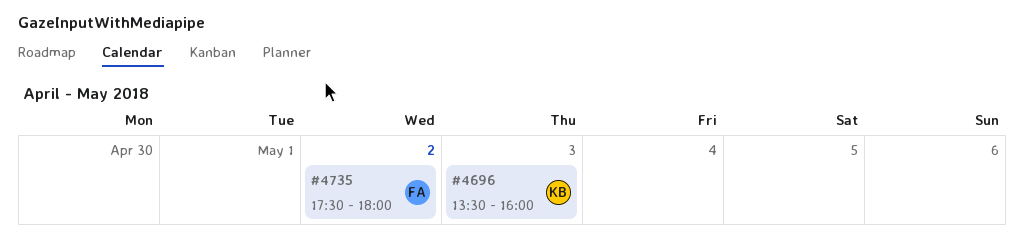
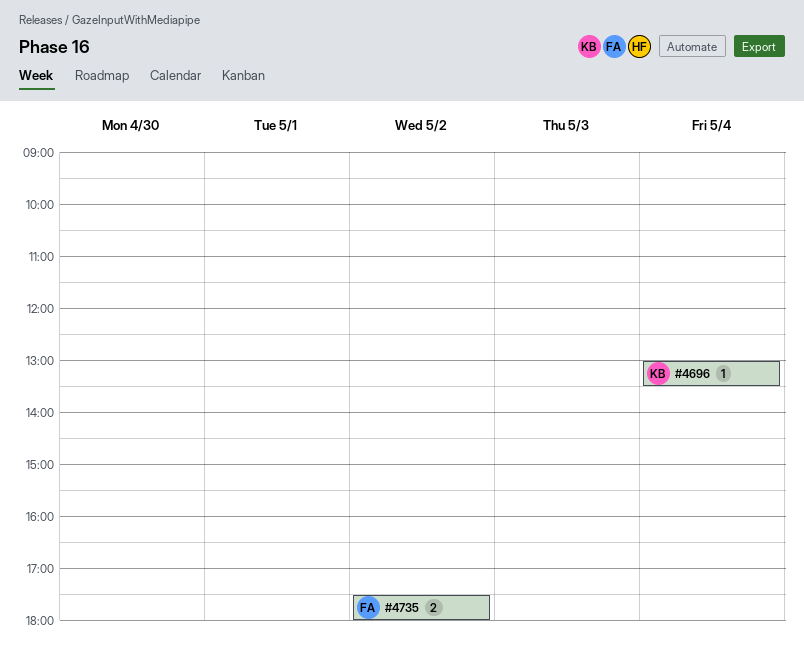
#4696, day: May 3 -> May 4
#4696, begins: 13:30 -> 13:00
#4696, ends: 16:00 -> 13:30

